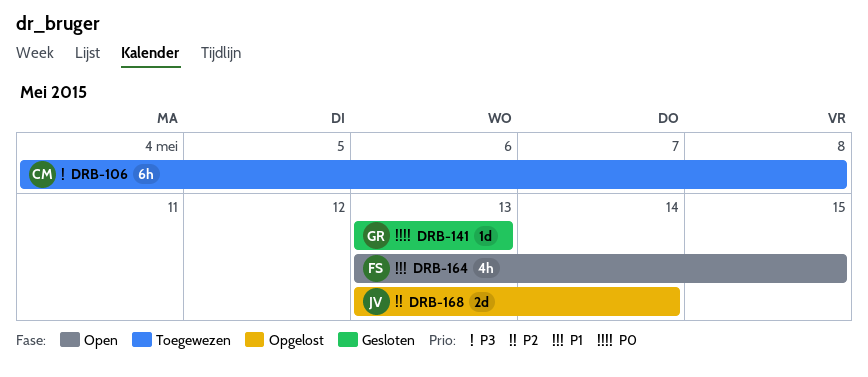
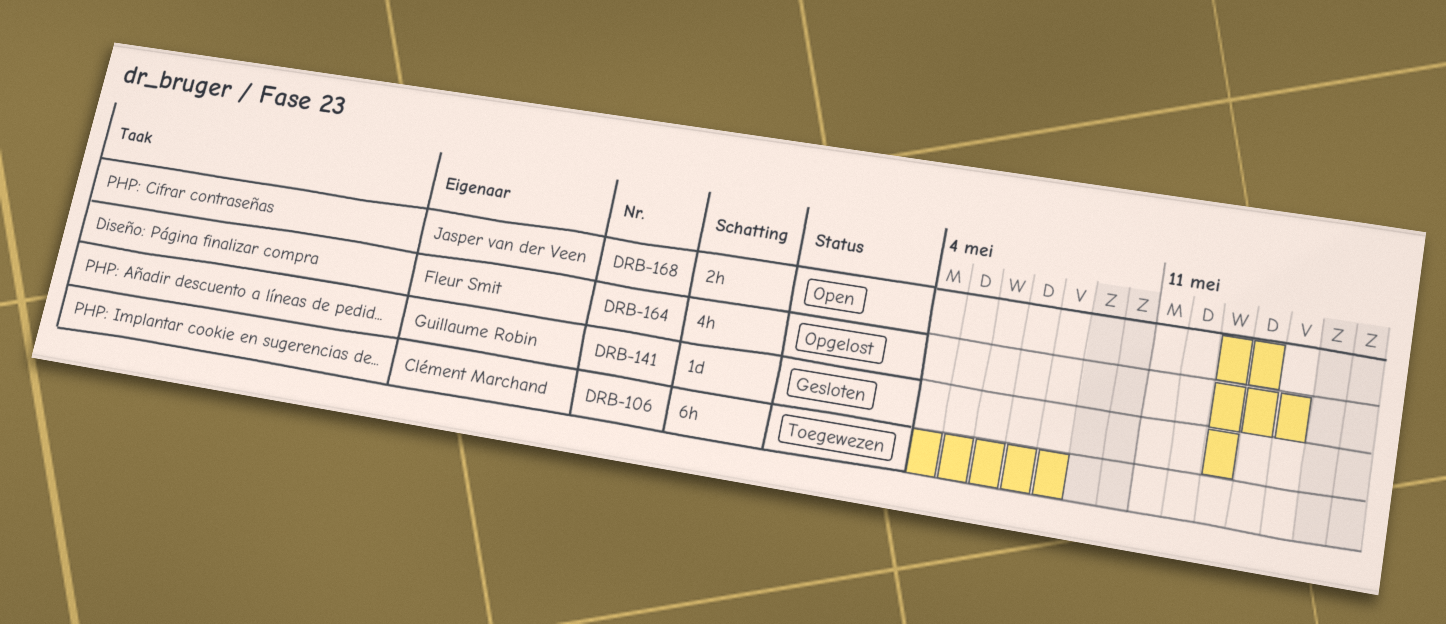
DRB-164, status: Open -> Opgelost
DRB-168, status: Opgelost -> Open
DRB-168, estimate: 2d -> 2h

